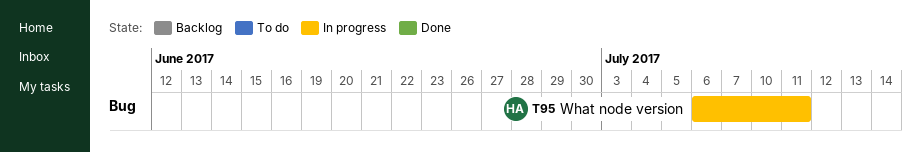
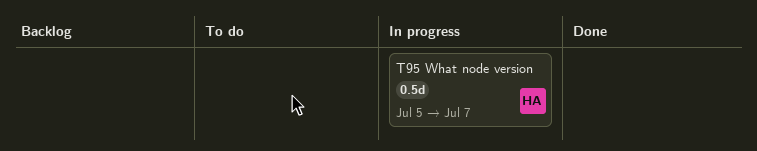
T95, start: Jul 6 -> Jul 5
T95, due: Jul 11 -> Jul 7

